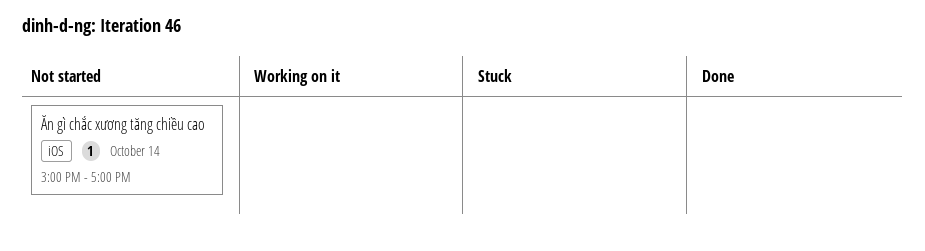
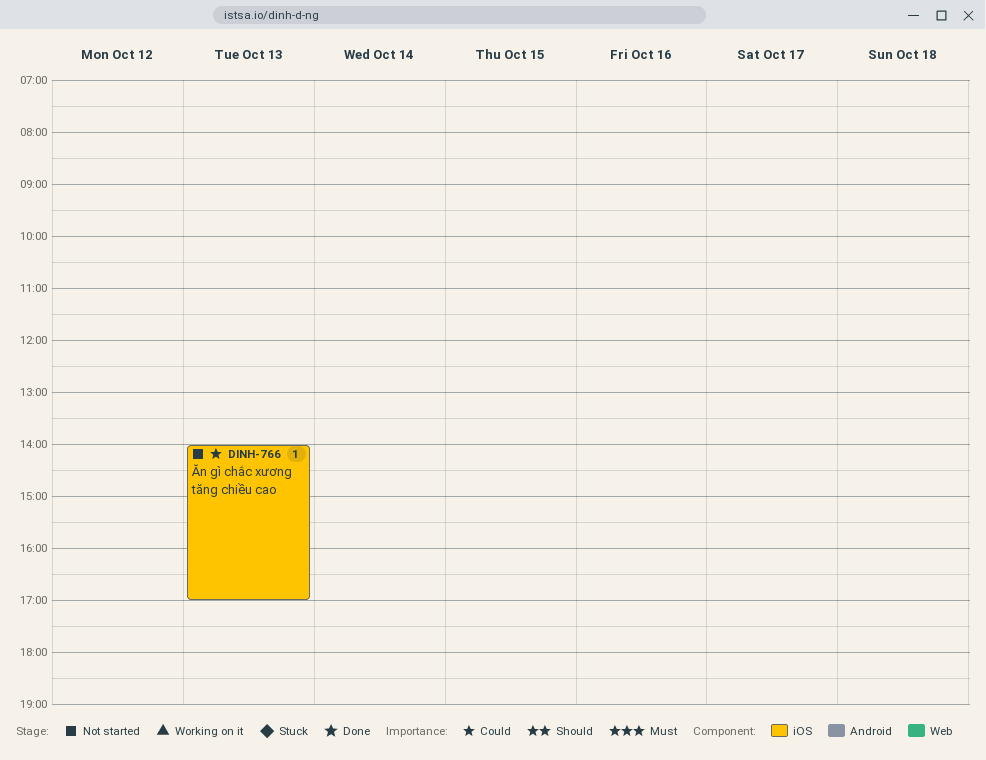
Ăn gì chắc xương tăng chiều cao, day: Oct 14 -> Oct 13
Ăn gì chắc xương tăng chiều cao, begins: 15:00 -> 14:00

